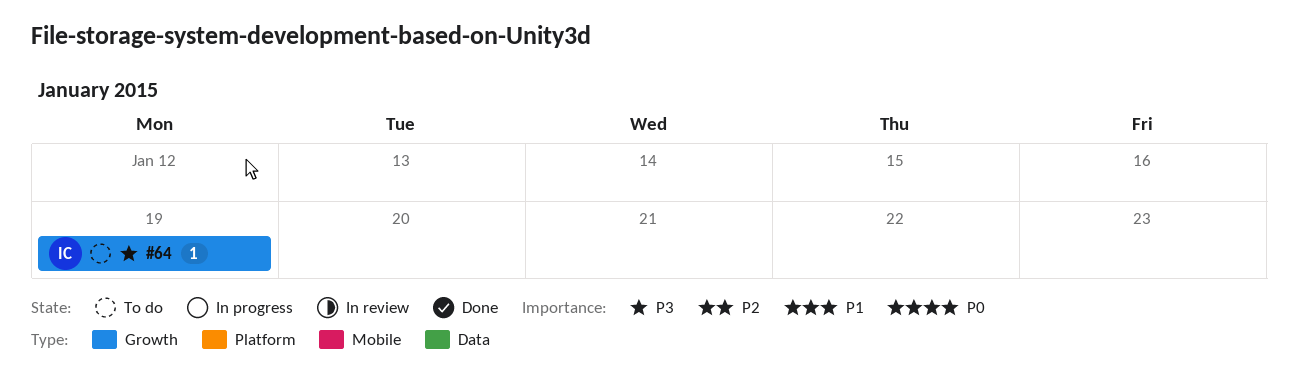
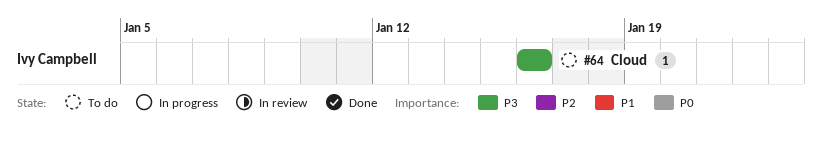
#64, start: Jan 19 -> Jan 16
#64, due: Jan 19 -> Jan 16

